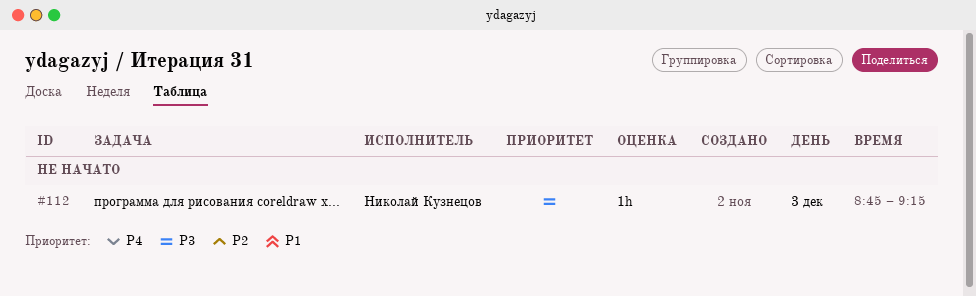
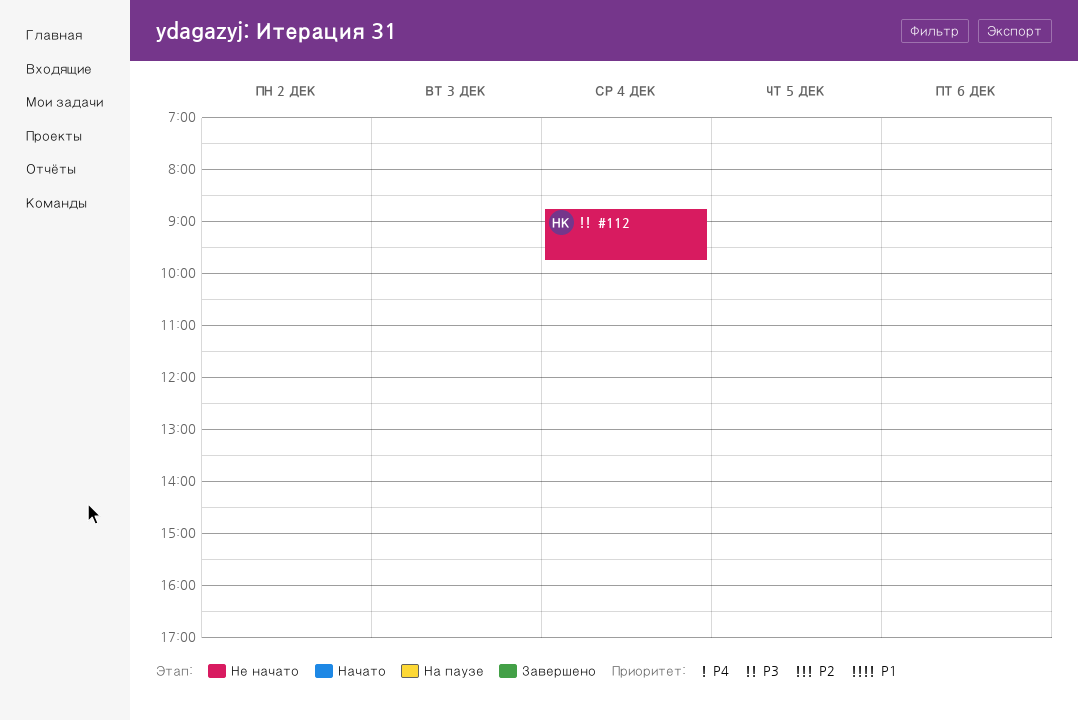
#112, day: Dec 3 -> Dec 4
#112, ends: 09:15 -> 09:45

